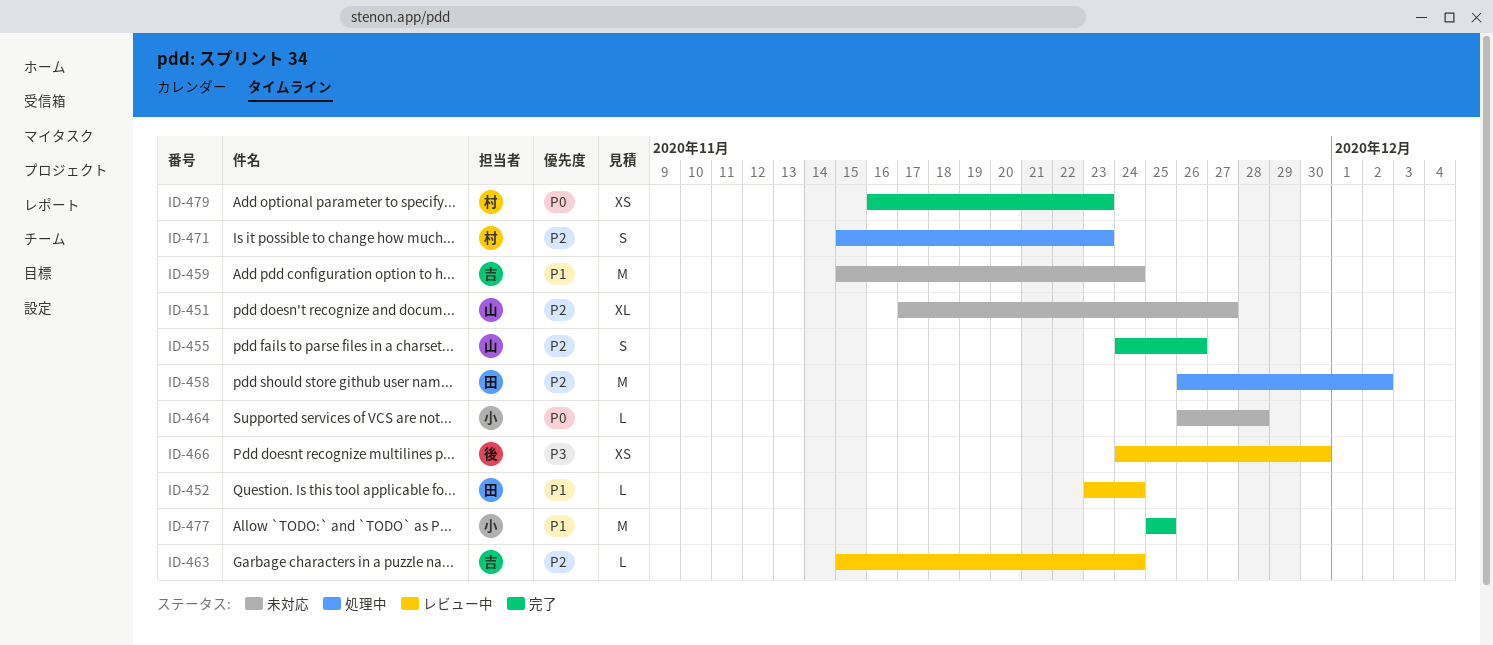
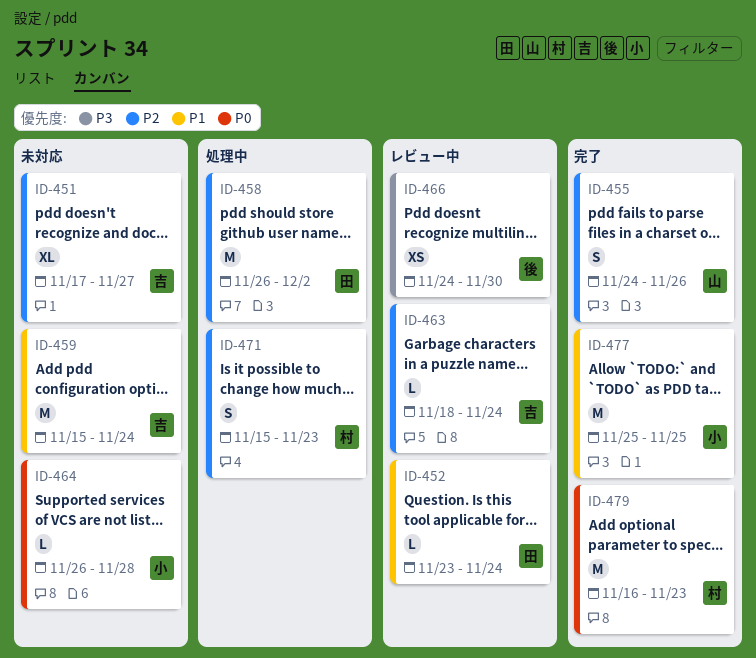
ID-451, owner: 山 -> 吉
ID-463, start: Nov 15 -> Nov 18
ID-479, estimate: XS -> M

